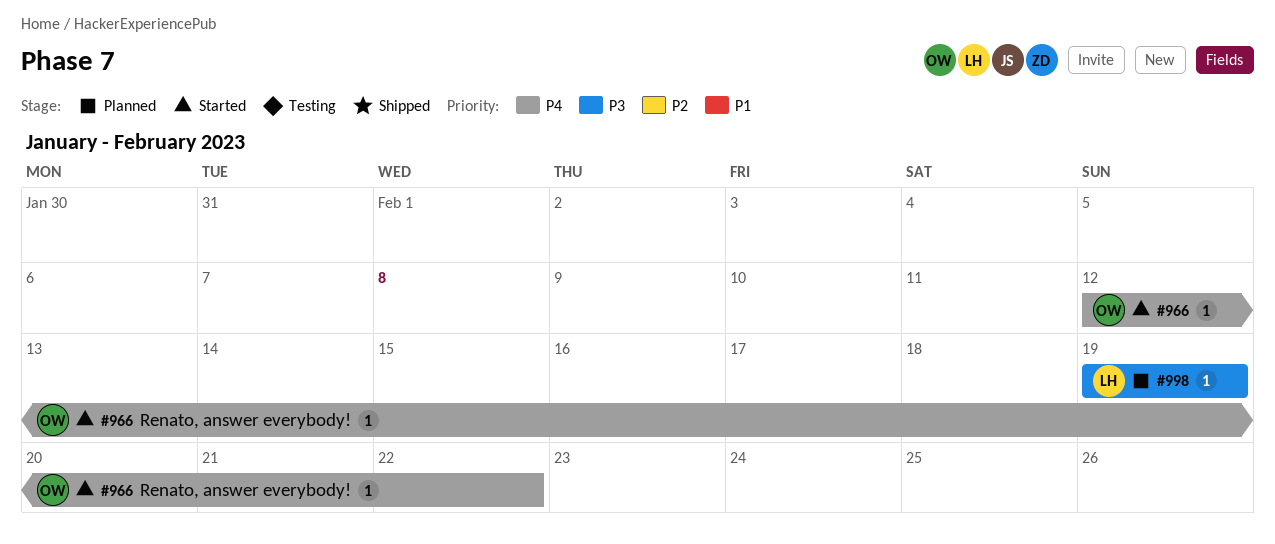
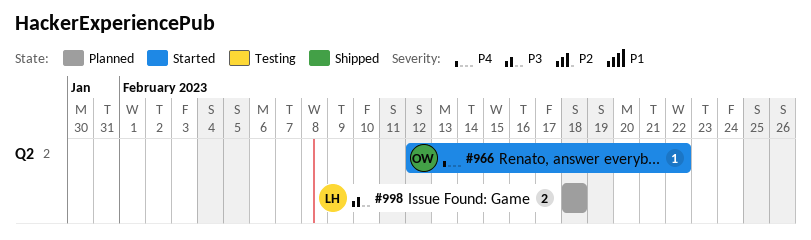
#998, estimate: 1 -> 2
#998, start: Feb 19 -> Feb 18
#998, due: Feb 19 -> Feb 18

